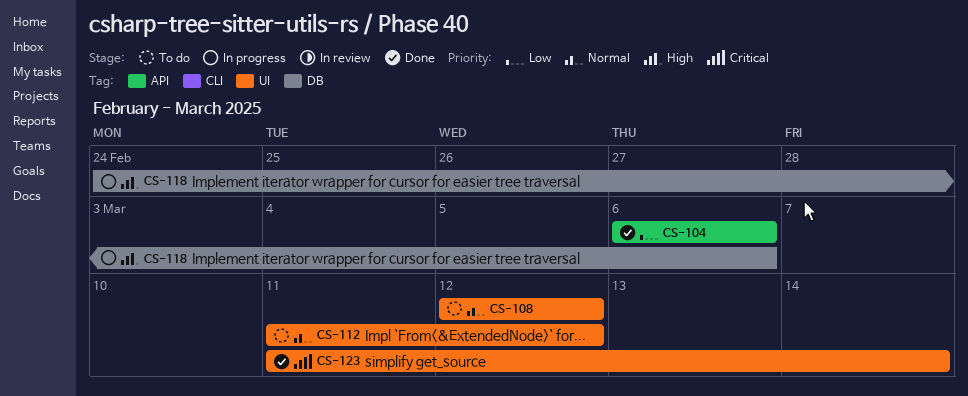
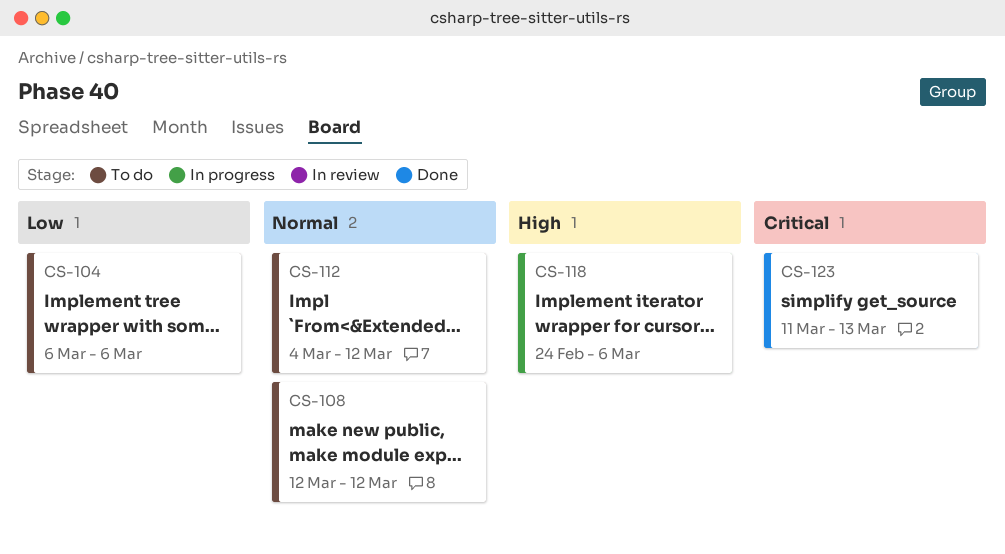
CS-104, status: Done -> To do
CS-112, start: Mar 11 -> Mar 4
CS-123, due: Mar 14 -> Mar 13

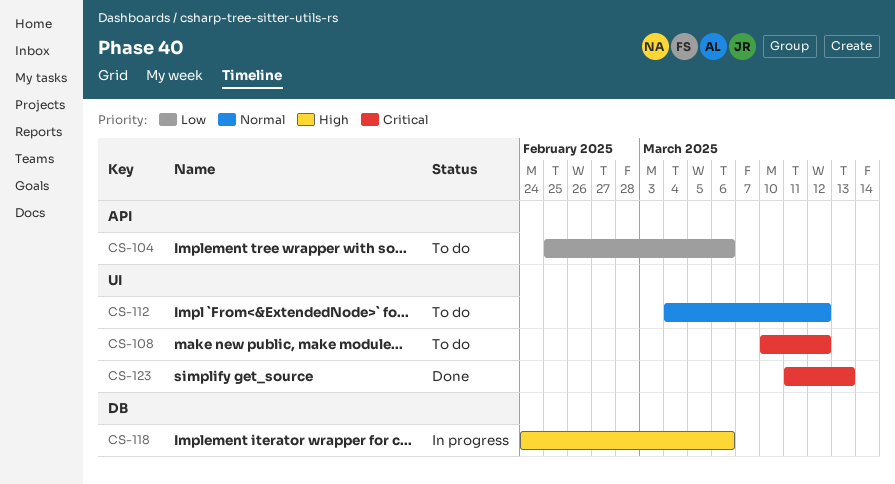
CS-104, start: Mar 6 -> Feb 25
CS-108, priority: Normal -> Critical
CS-108, start: Mar 12 -> Mar 10

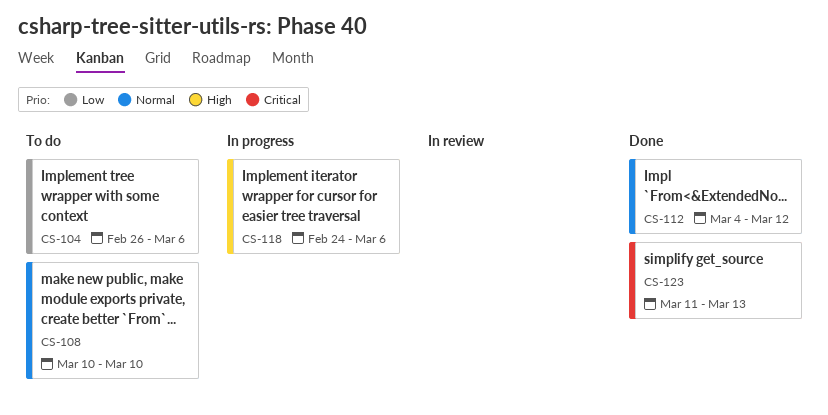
CS-104, start: Feb 25 -> Feb 26
CS-108, priority: Critical -> Normal
CS-108, due: Mar 12 -> Mar 10
CS-112, status: To do -> Done

